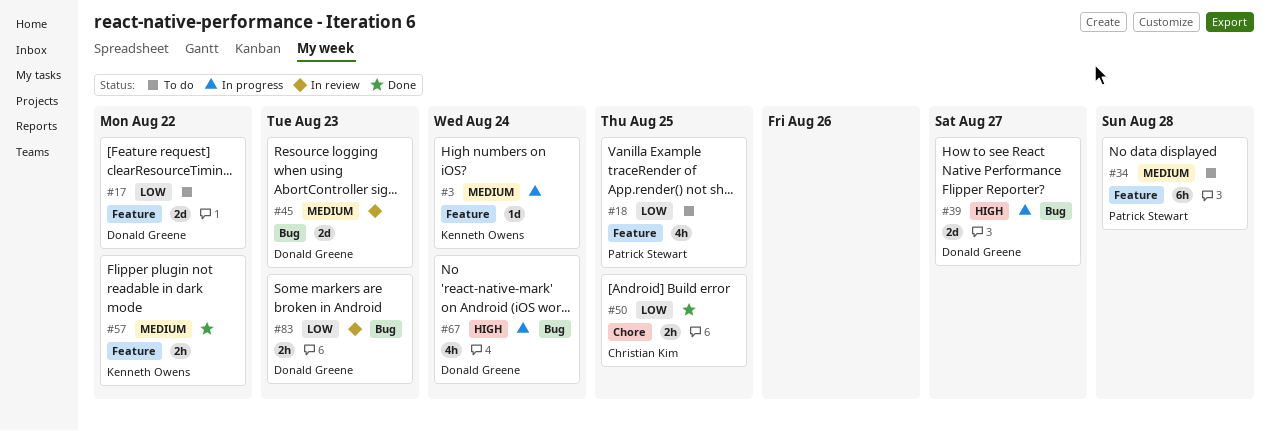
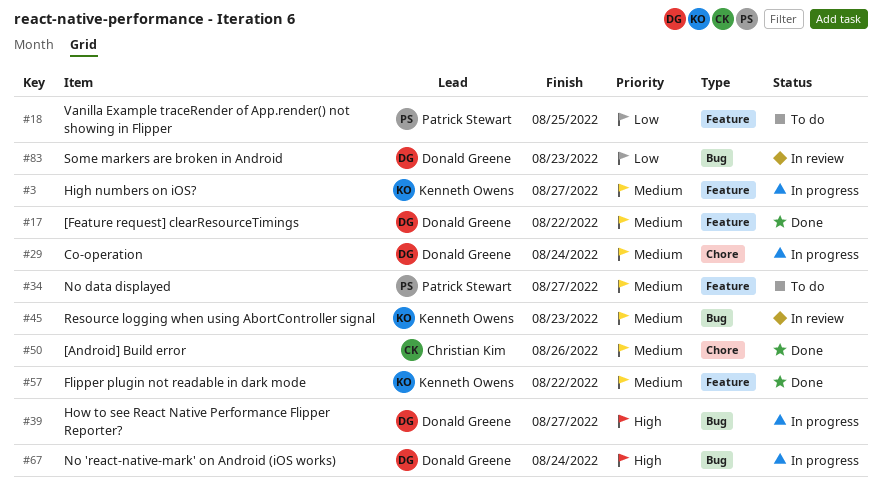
#3, due: Aug 24 -> Aug 27
#17, status: To do -> Done
#17, priority: Low -> Medium
#29: none -> present
#34, due: Aug 28 -> Aug 27
#45, owner: Donald Greene -> Kenneth Owens
#50, priority: Low -> Medium
#50, due: Aug 25 -> Aug 26

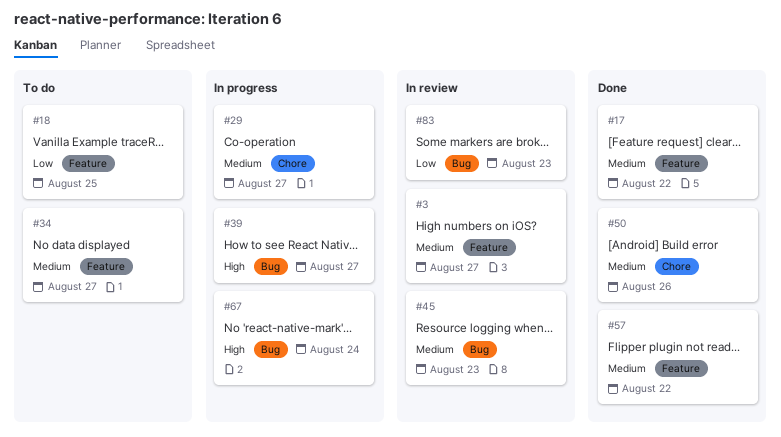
#3, status: In progress -> In review
#29, due: Aug 24 -> Aug 27

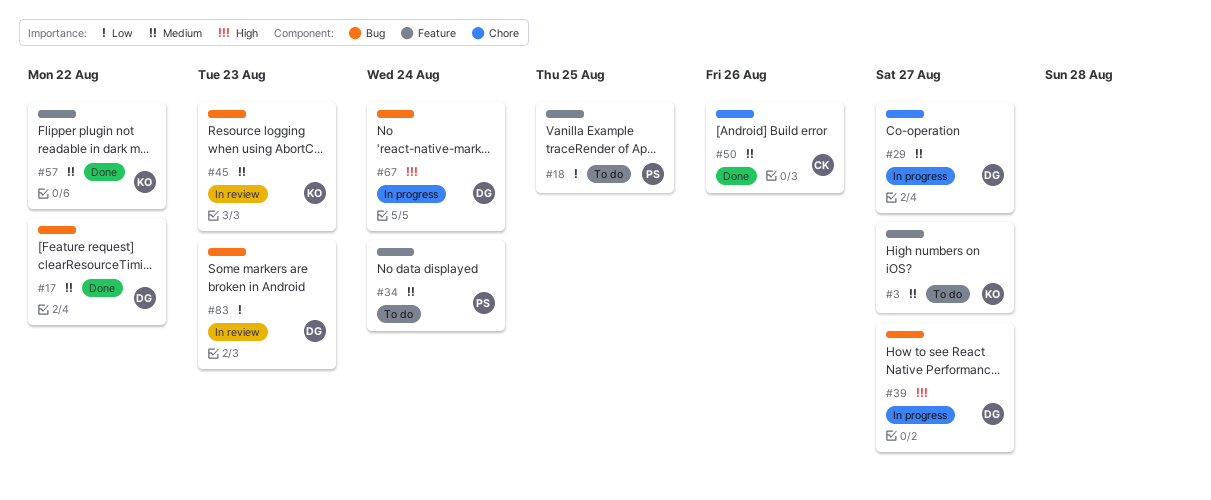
#3, status: In review -> To do
#17, label: Feature -> Bug
#34, due: Aug 27 -> Aug 24

